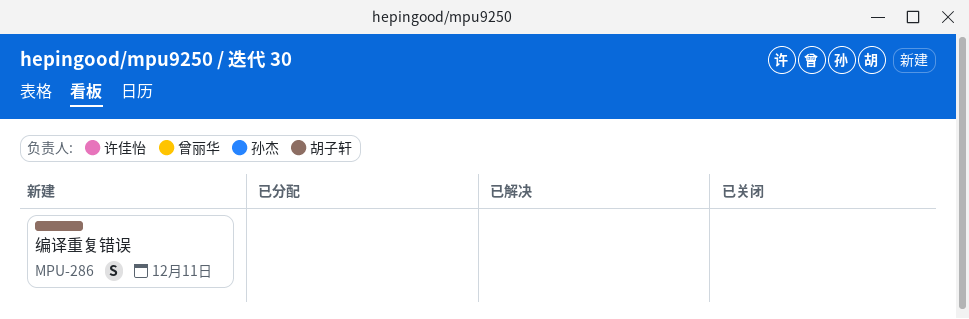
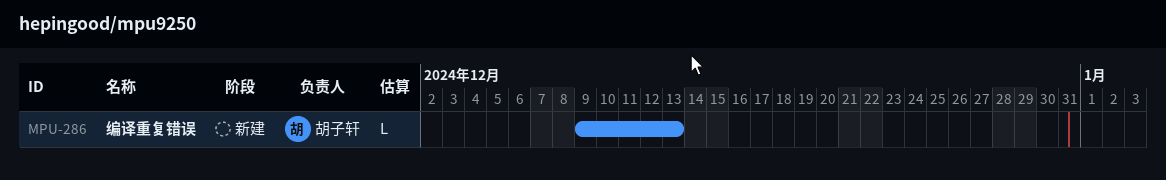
MPU-286, estimate: S -> L
MPU-286, due: Dec 11 -> Dec 13

